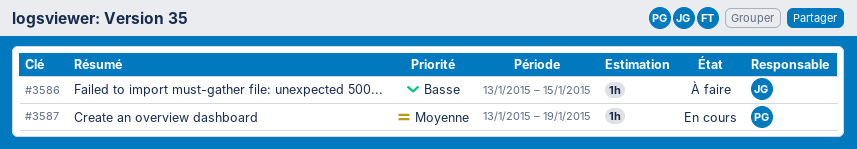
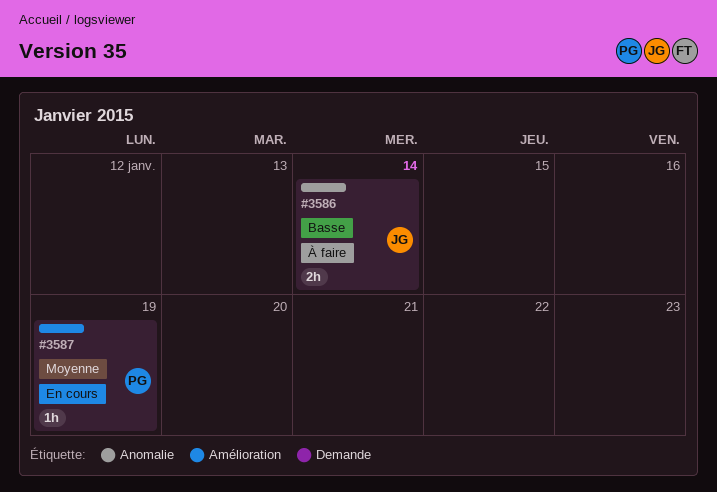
#3586, estimate: 1h -> 2h
#3586, due: Jan 15 -> Jan 14

